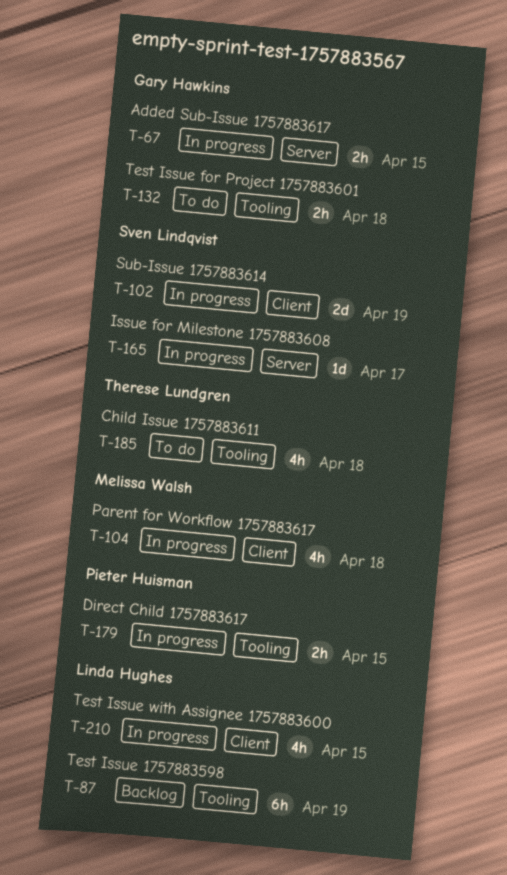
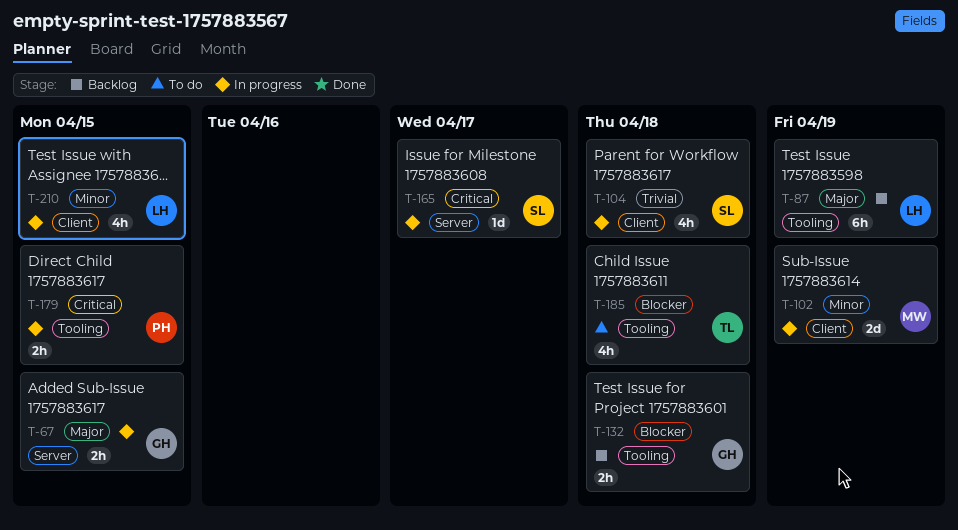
T-102, owner: Sven Lindqvist -> Melissa Walsh
T-104, owner: Melissa Walsh -> Sven Lindqvist
T-132, status: To do -> Backlog

